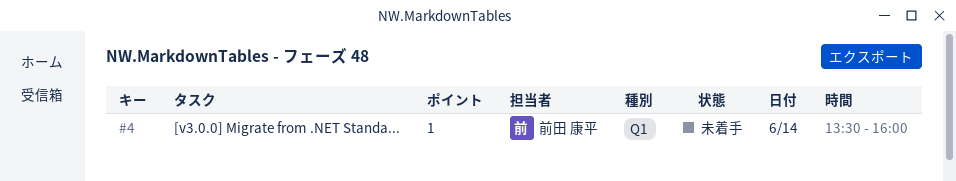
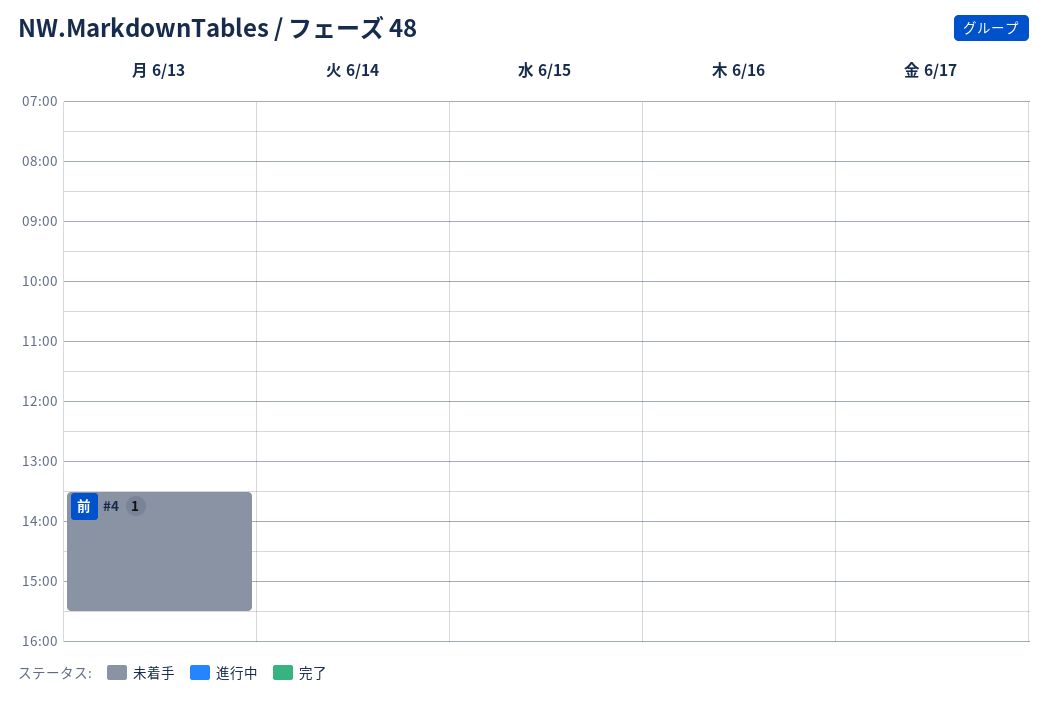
#4, day: Jun 14 -> Jun 13
#4, ends: 16:00 -> 15:30

